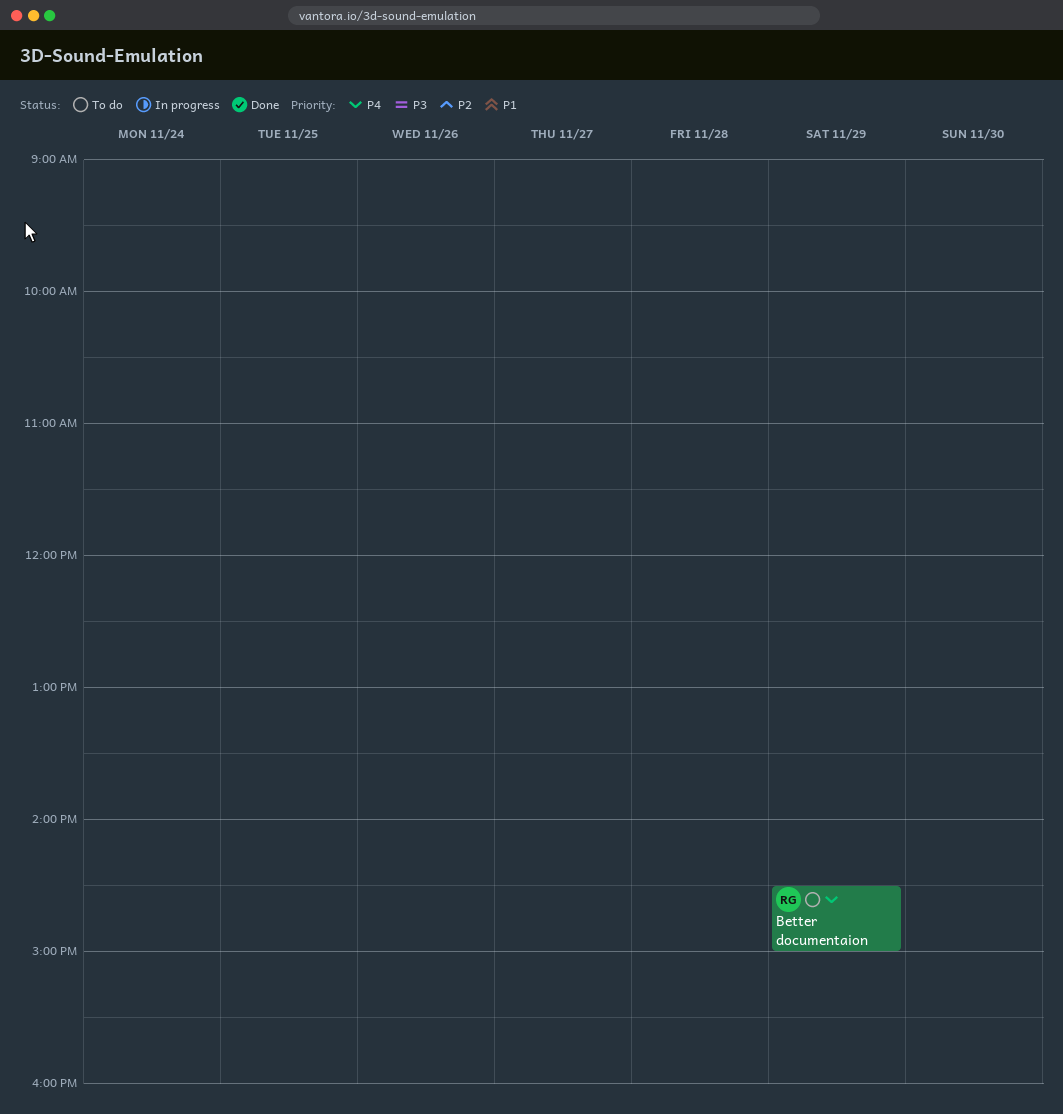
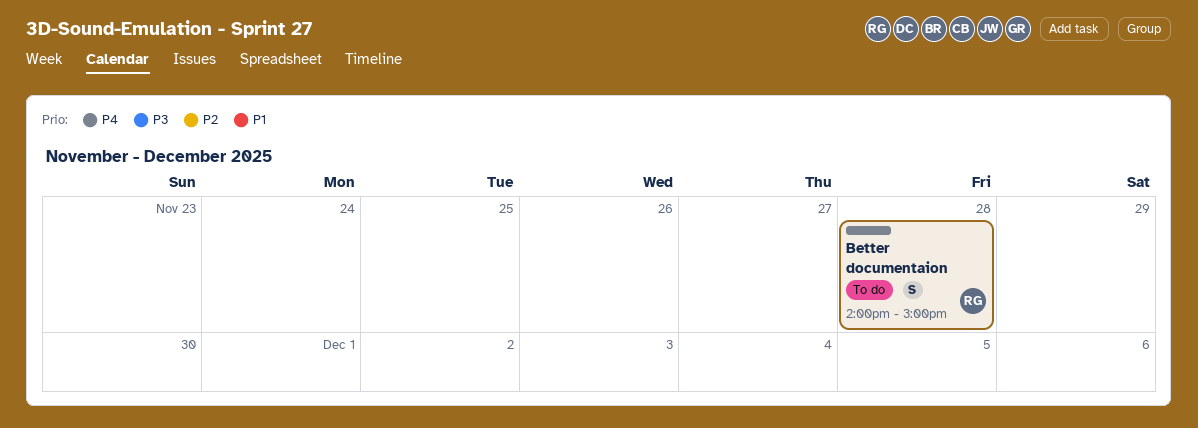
Better documentaion, day: Nov 29 -> Nov 28
Better documentaion, begins: 14:30 -> 14:00

